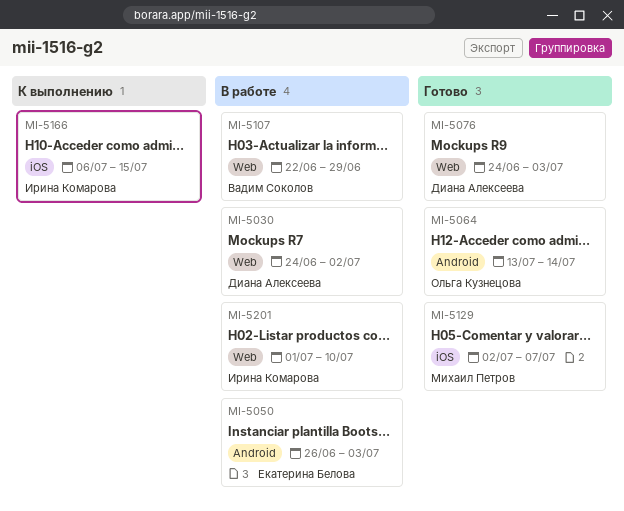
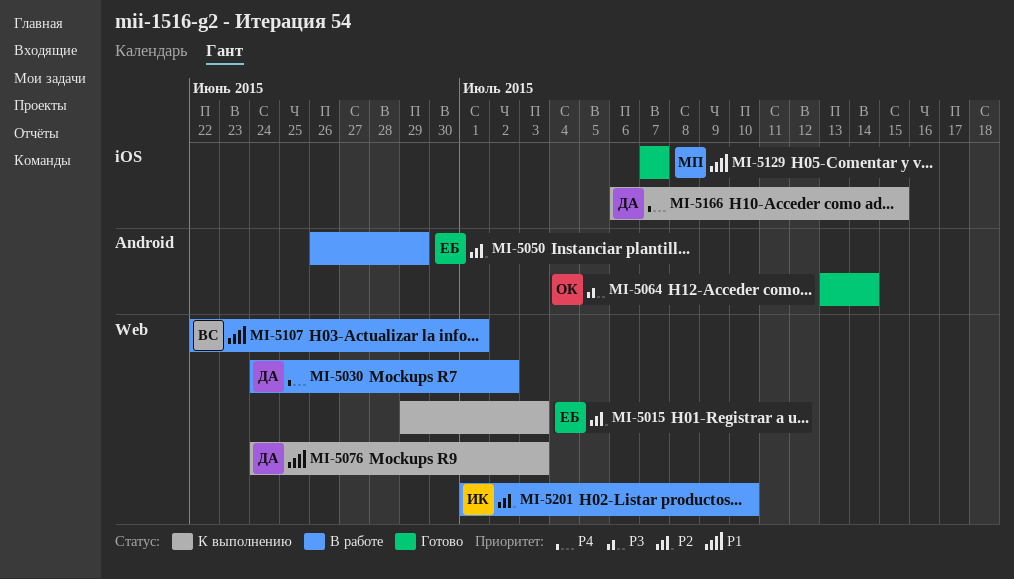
MI-5015: none -> present
MI-5050, due: Jul 3 -> Jun 29
MI-5076, status: Готово -> К выполнению
MI-5107, due: Jun 29 -> Jul 1
MI-5129, start: Jul 2 -> Jul 7
MI-5166, owner: Ирина Комарова -> Диана Алексеева

